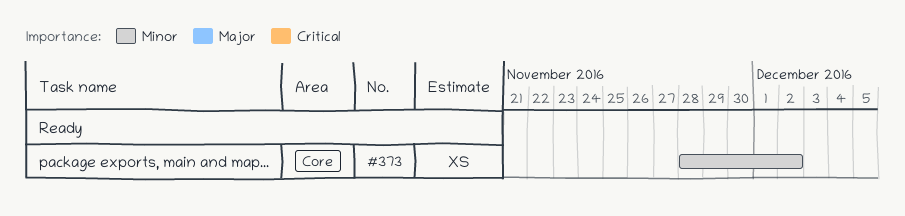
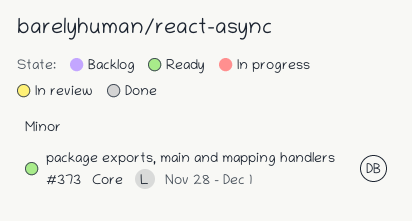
#373, estimate: XS -> L
#373, due: Dec 2 -> Dec 1

